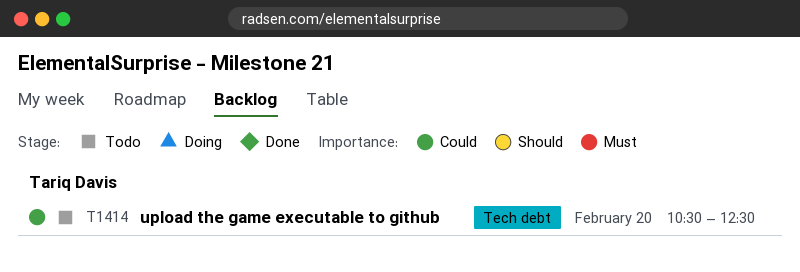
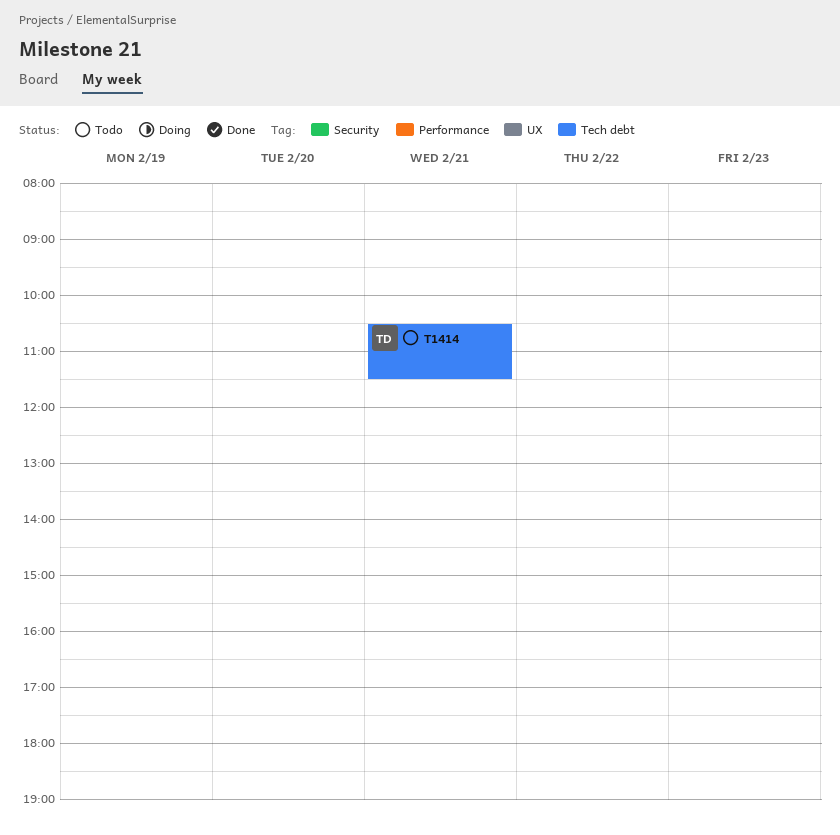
T1414, day: Feb 20 -> Feb 21
T1414, ends: 12:30 -> 11:30

